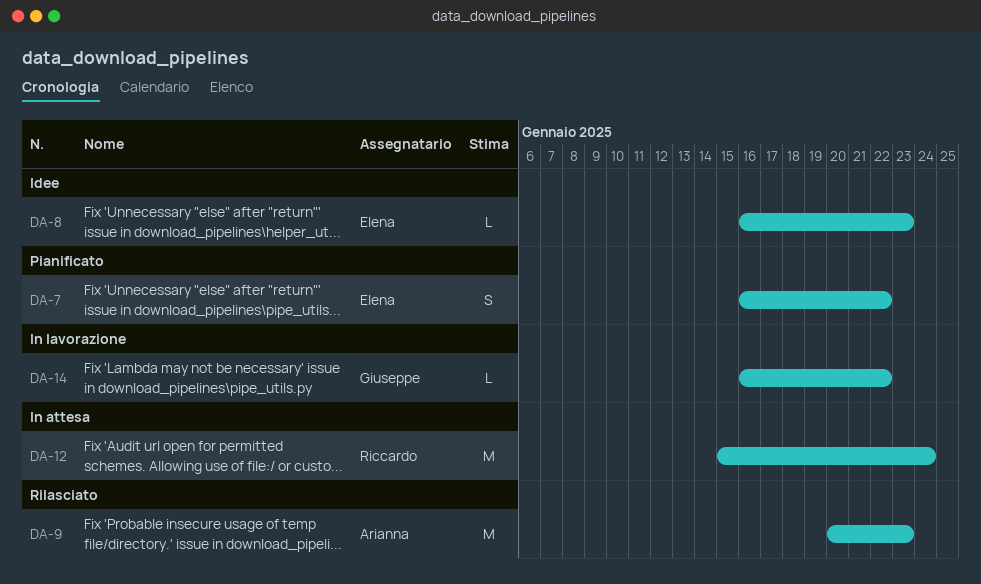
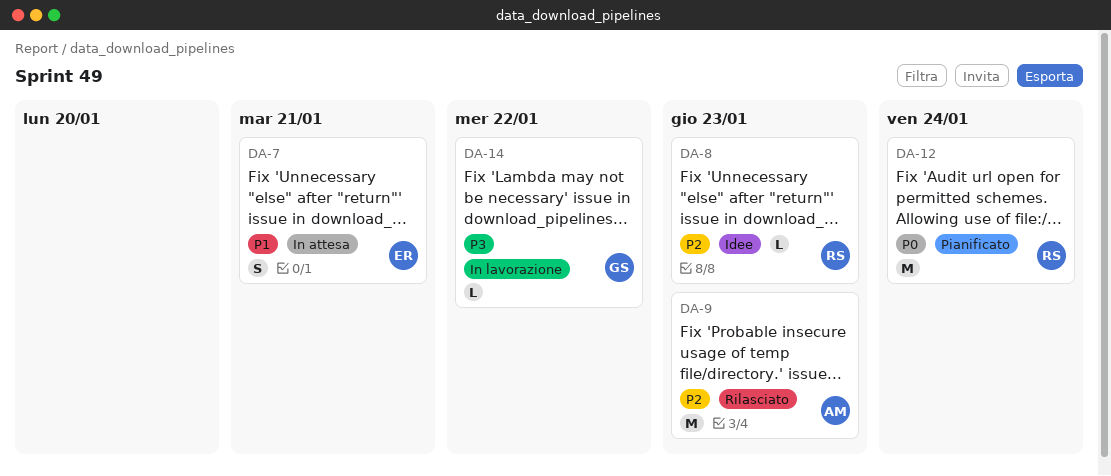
DA-7, status: Pianificato -> In attesa
DA-7, due: Jan 22 -> Jan 21
DA-8, owner: Elena -> Riccardo
DA-12, status: In attesa -> Pianificato

